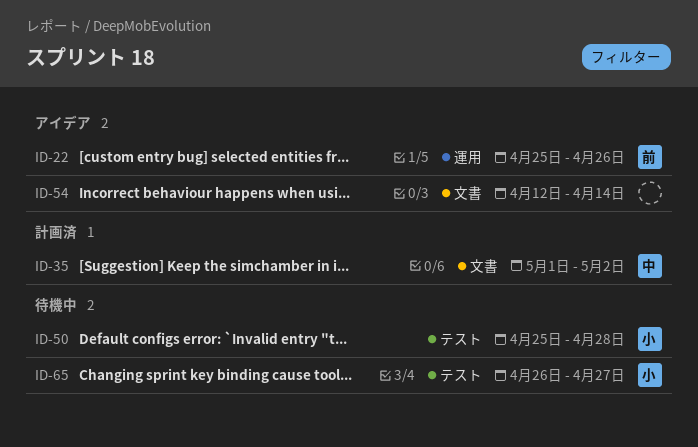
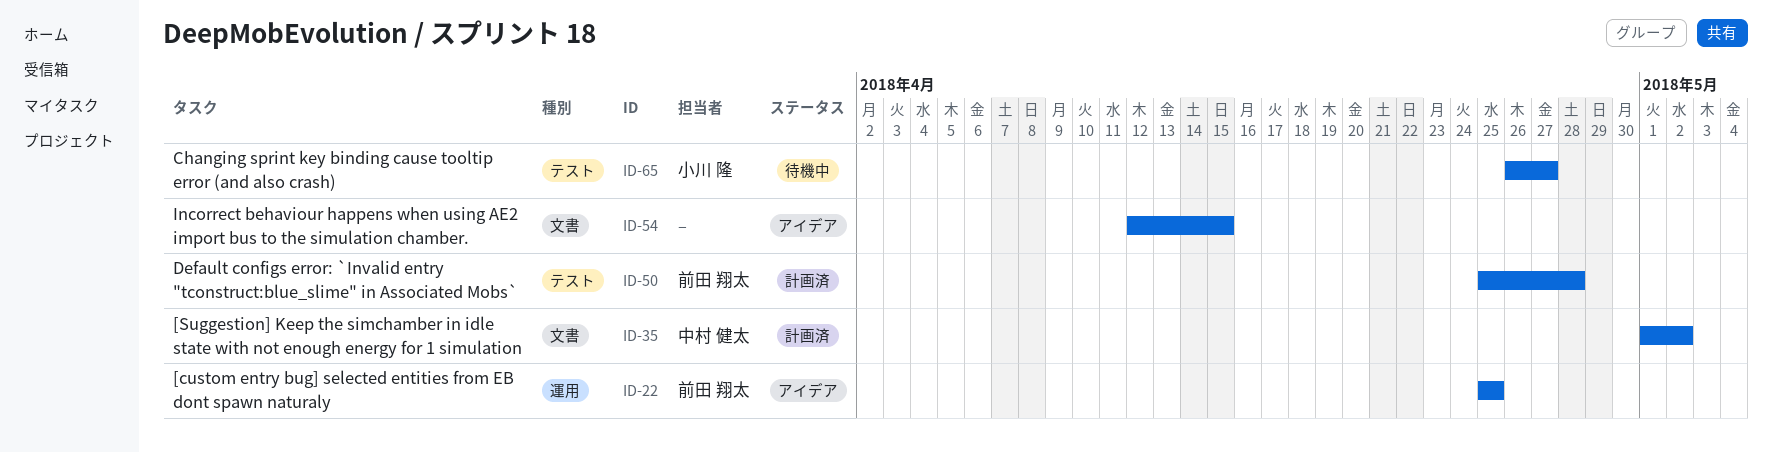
ID-22, due: Apr 26 -> Apr 25
ID-50, status: 待機中 -> 計画済
ID-50, owner: 小川 隆 -> 前田 翔太
ID-54, due: Apr 14 -> Apr 15

